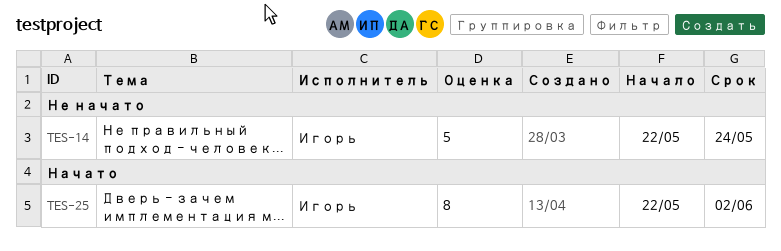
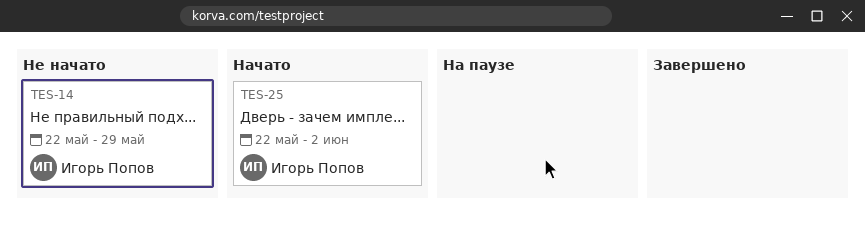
TES-14, due: May 24 -> May 29

